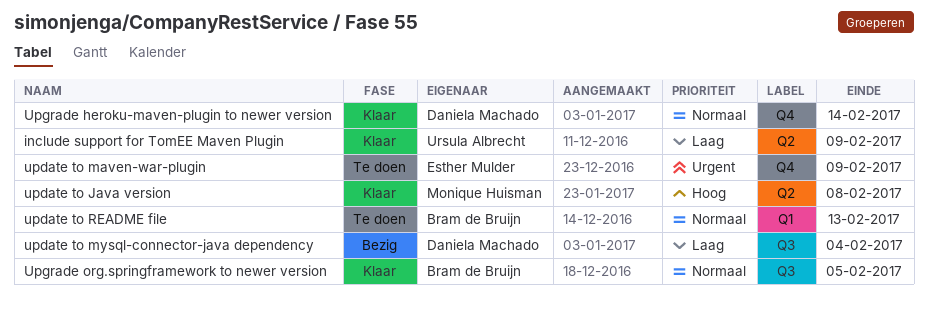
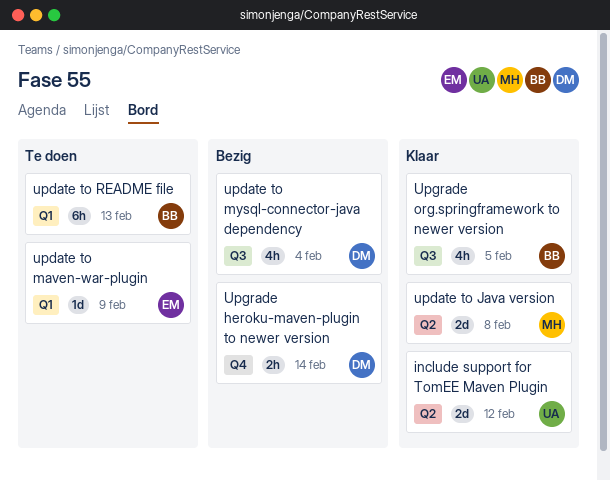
include support for TomEE Maven Plugin, due: Feb 9 -> Feb 12
update to maven-war-plugin, label: Q4 -> Q1
Upgrade heroku-maven-plugin to newer version, status: Klaar -> Bezig

